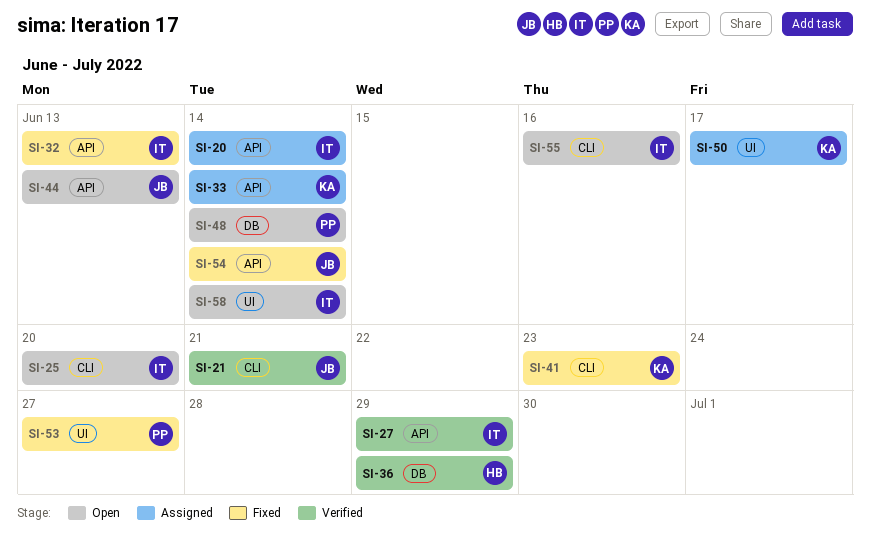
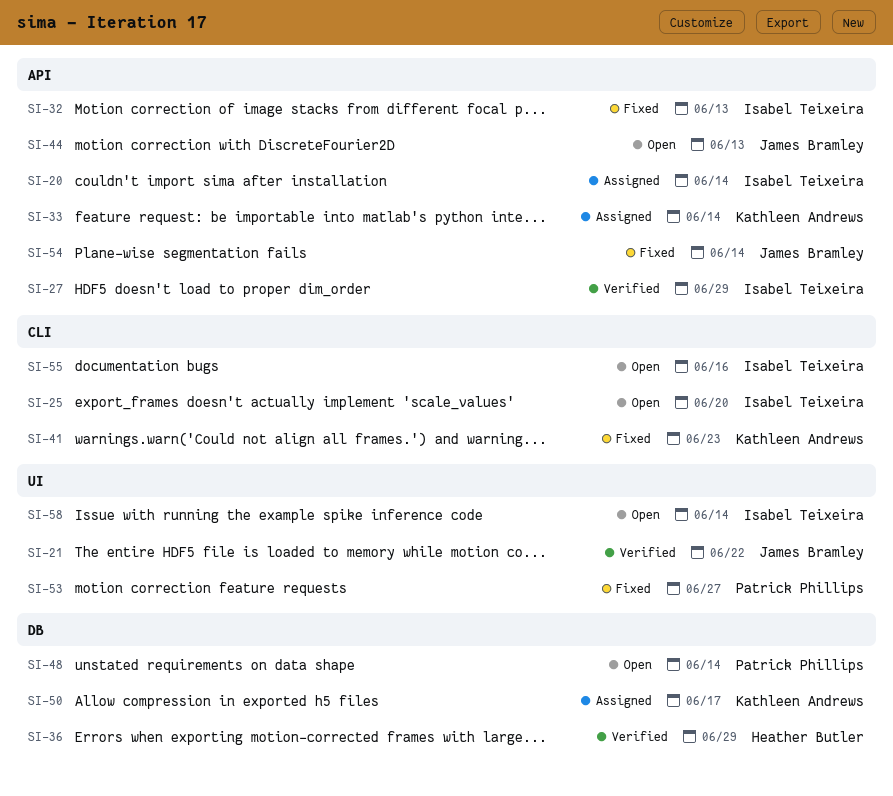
SI-21, label: CLI -> UI
SI-21, due: Jun 21 -> Jun 22
SI-50, label: UI -> DB

